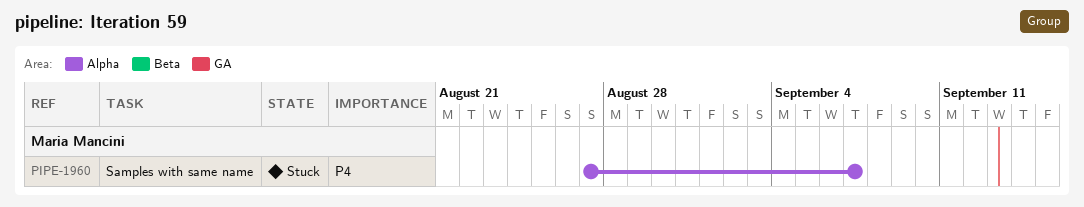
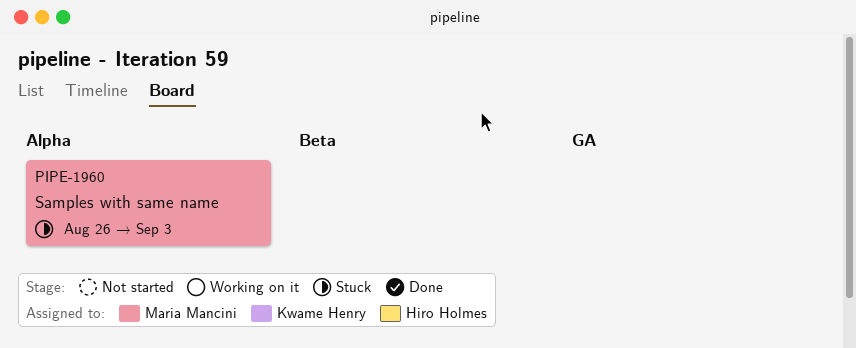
PIPE-1960, start: Aug 27 -> Aug 26
PIPE-1960, due: Sep 7 -> Sep 3

